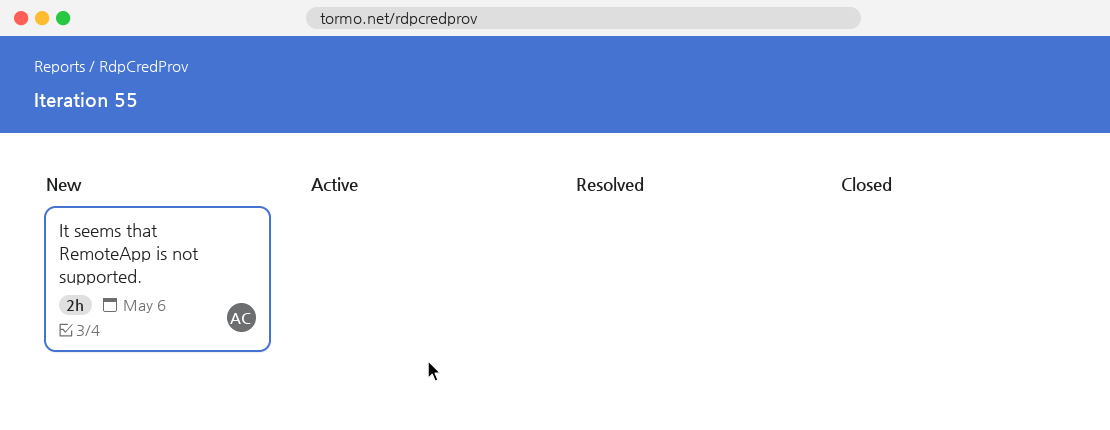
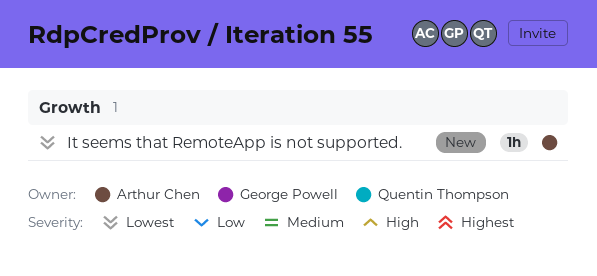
It seems that RemoteApp is not supported., estimate: 2h -> 1h

